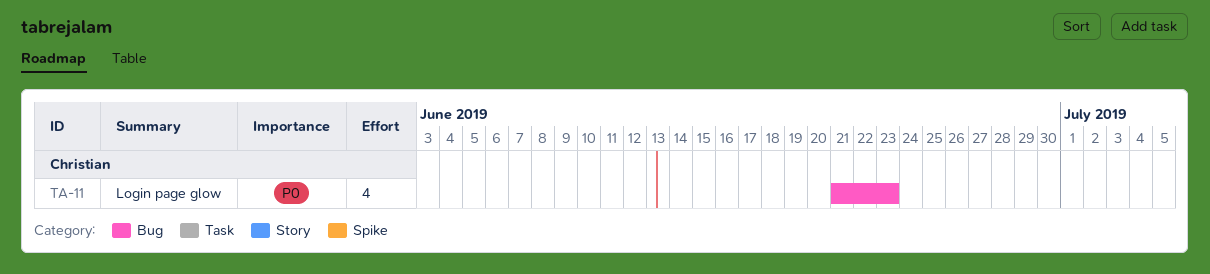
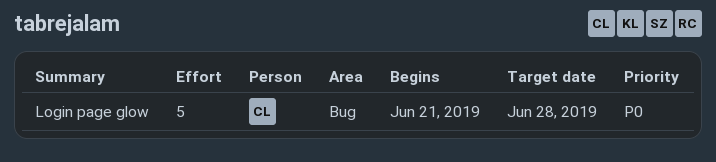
Login page glow, estimate: 4 -> 5
Login page glow, due: Jun 23 -> Jun 28

